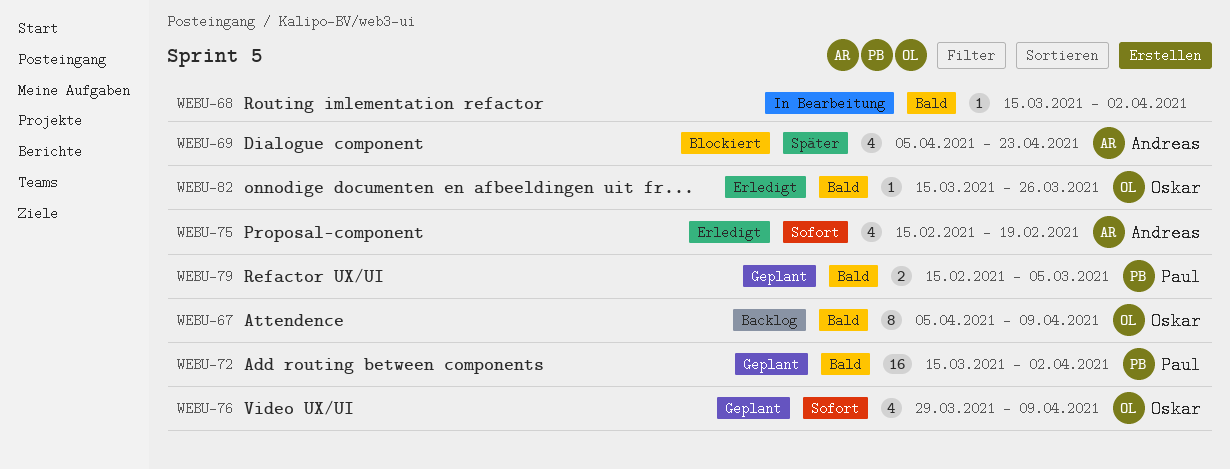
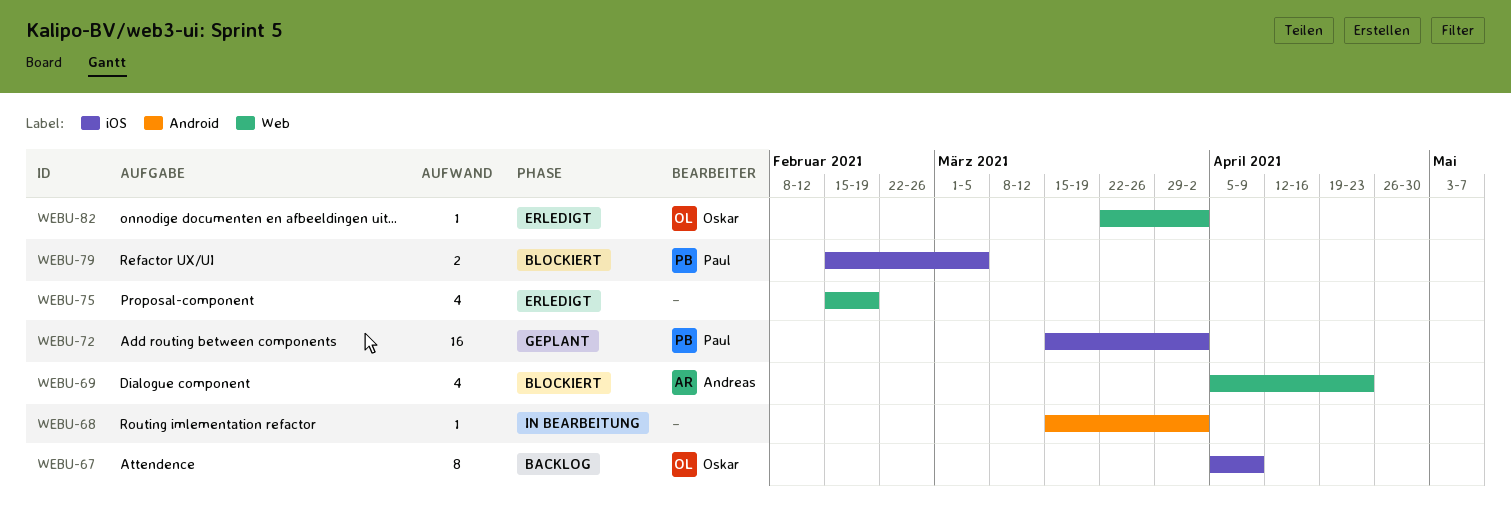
WEBU-75, owner: Andreas -> none
WEBU-76: present -> none
WEBU-79, status: Geplant -> Blockiert
WEBU-82, start: Mar 15 -> Mar 22
WEBU-82, due: Mar 26 -> Apr 2

